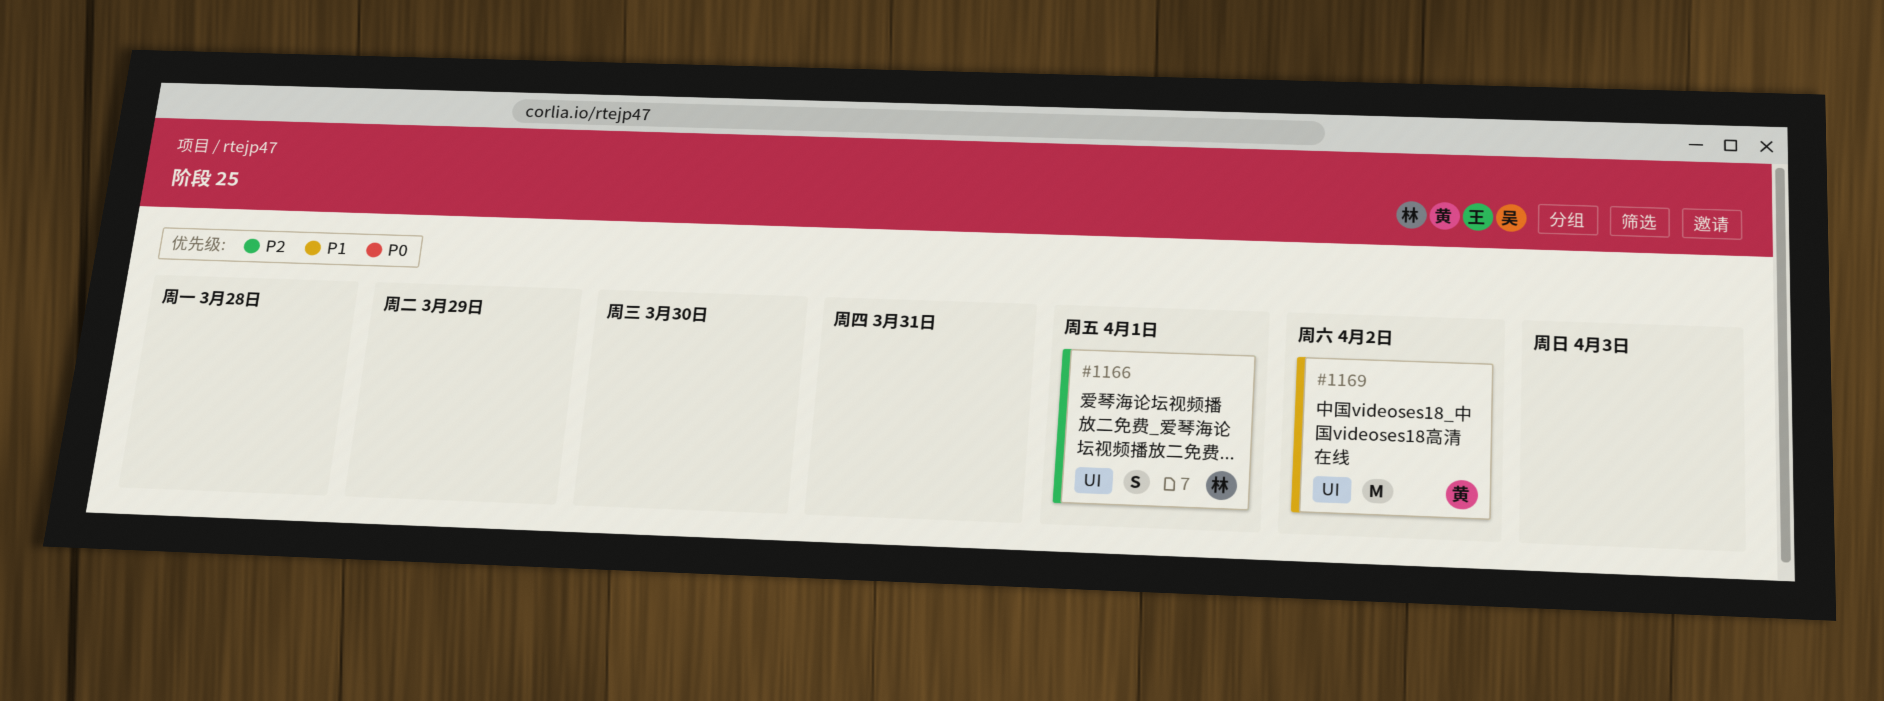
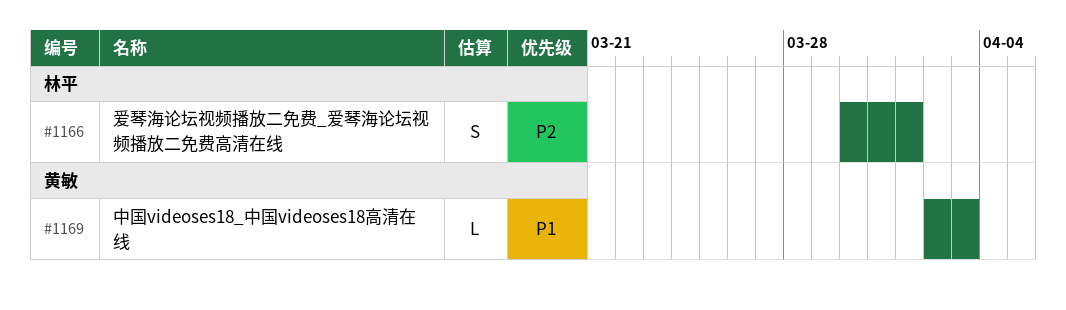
#1169, estimate: M -> L
#1169, due: Apr 2 -> Apr 3

